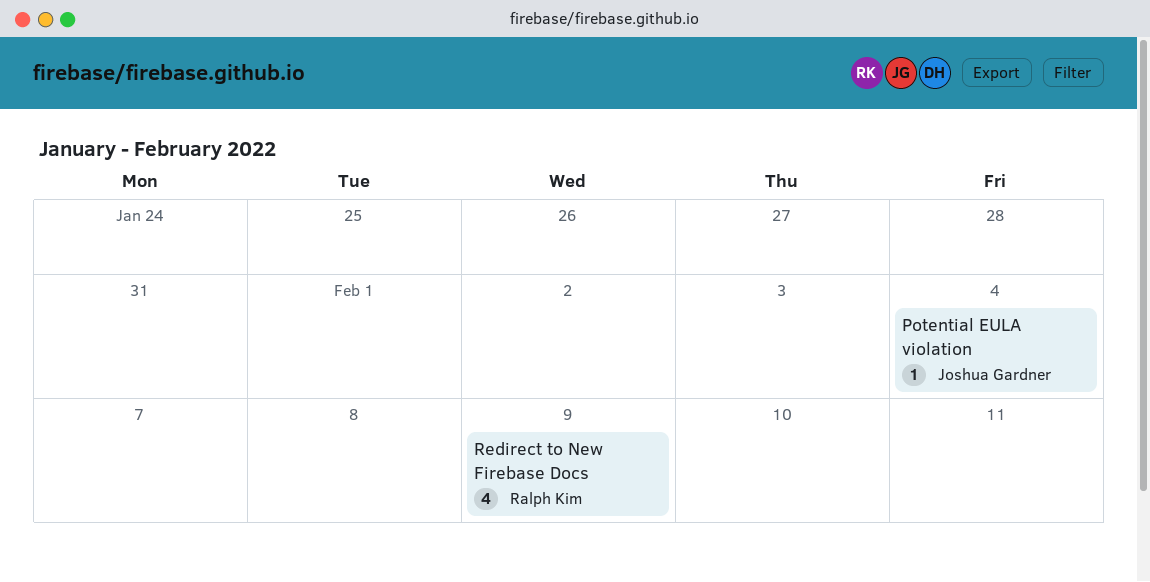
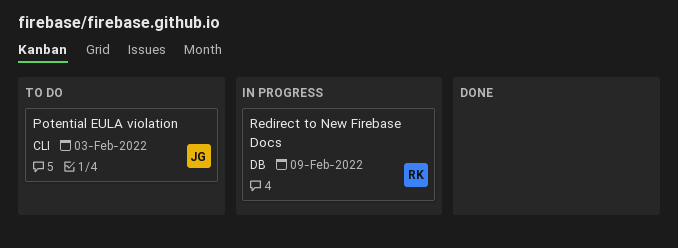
Potential EULA violation, due: Feb 4 -> Feb 3

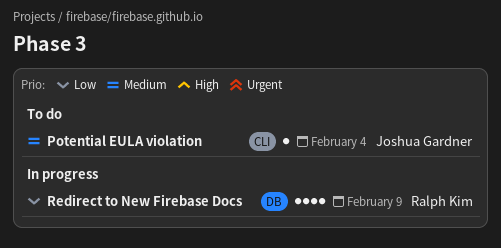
Potential EULA violation, due: Feb 3 -> Feb 4

